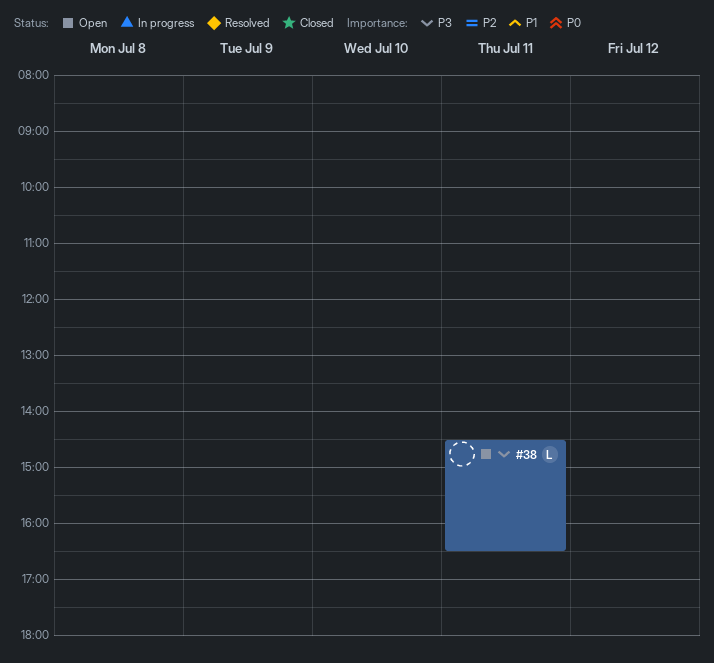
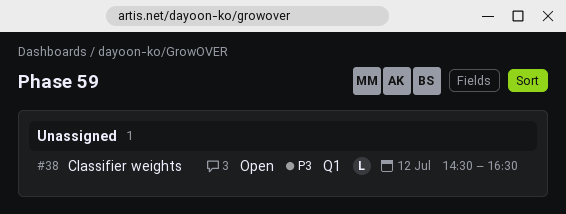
#38, day: Jul 11 -> Jul 12

